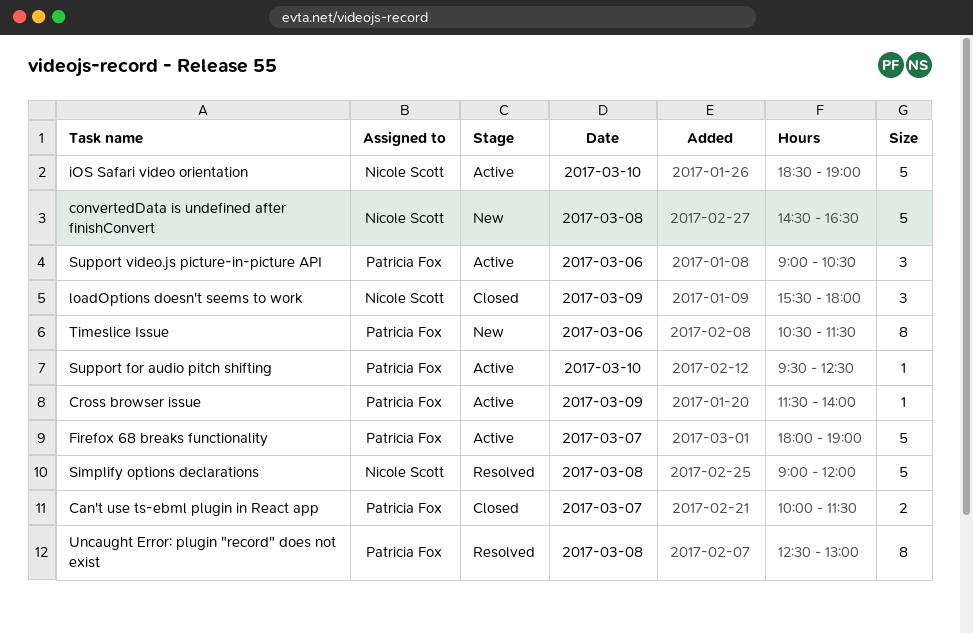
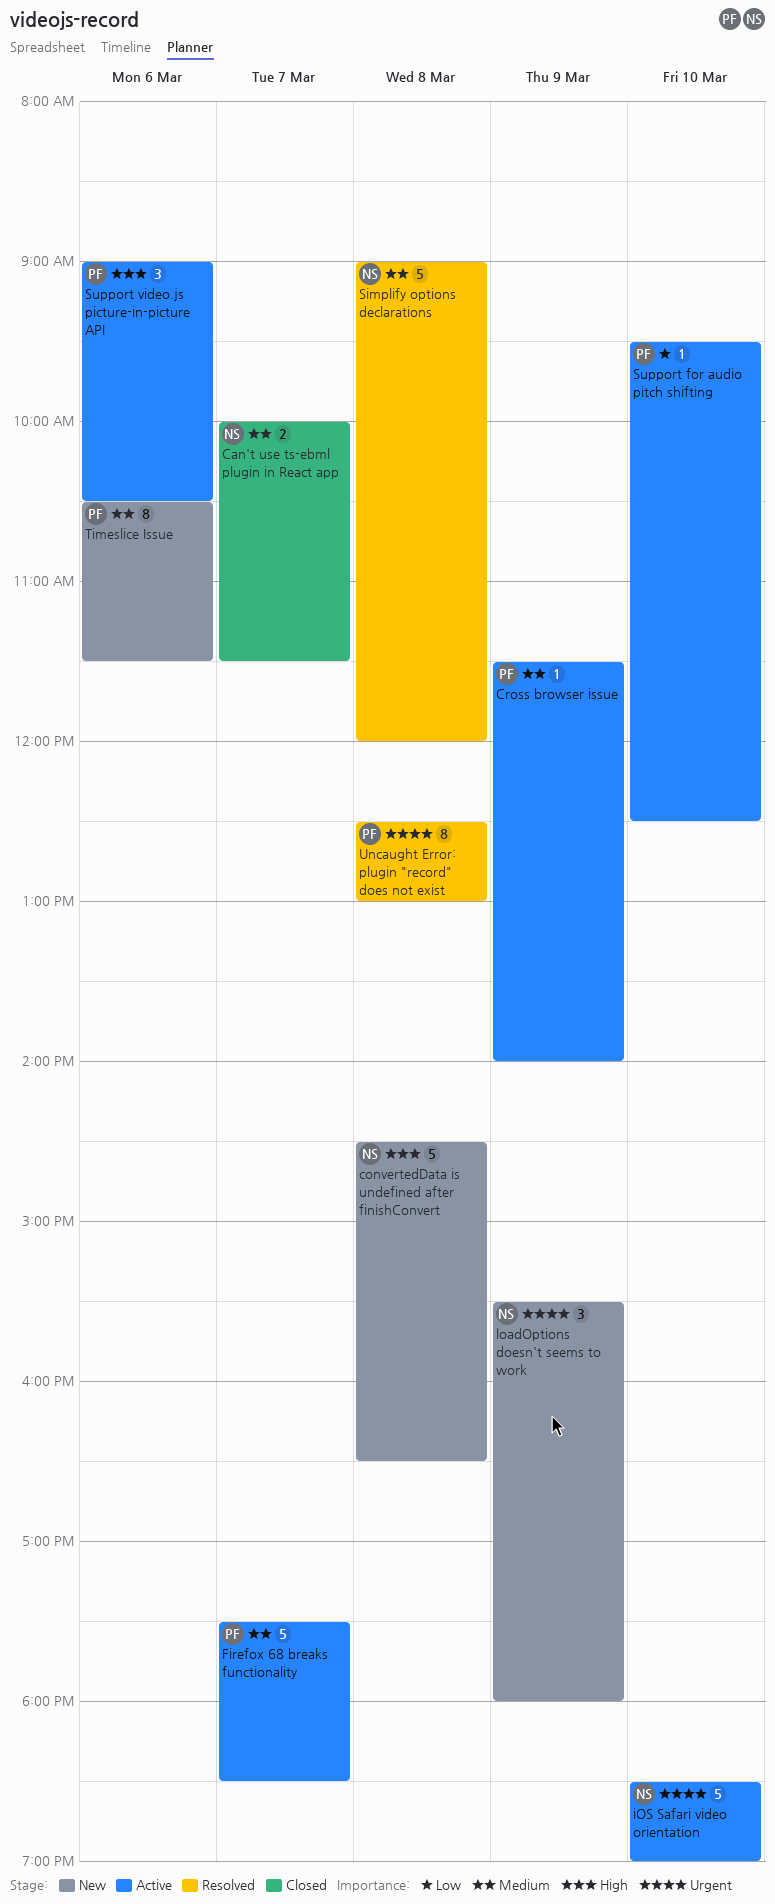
Can't use ts-ebml plugin in React app, owner: Patricia Fox -> Nicole Scott
Firefox 68 breaks functionality, begins: 18:00 -> 17:30
Firefox 68 breaks functionality, ends: 19:00 -> 18:30
loadOptions doesn't seems to work, status: Closed -> New

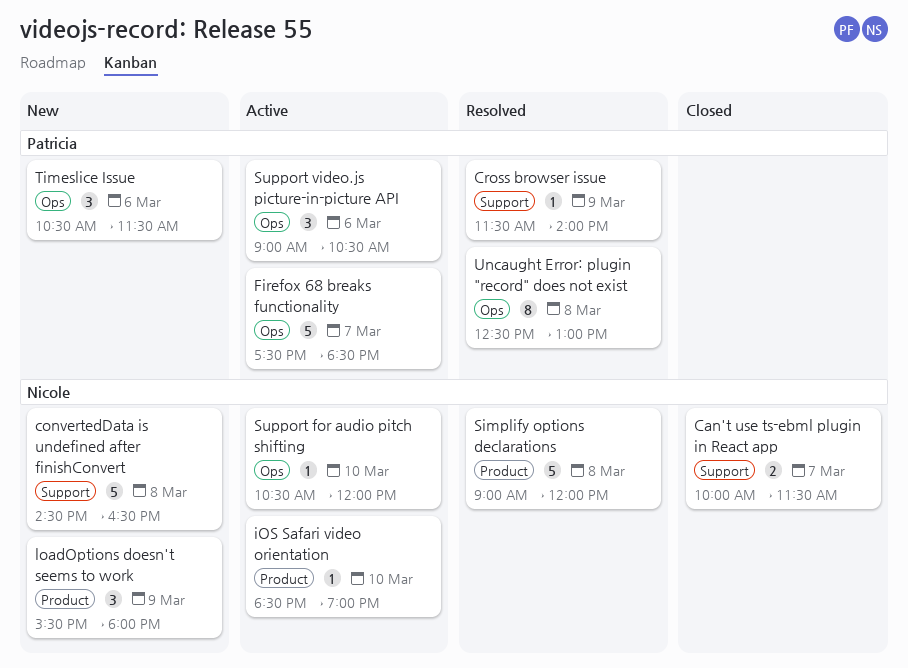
Cross browser issue, status: Active -> Resolved
iOS Safari video orientation, estimate: 5 -> 1
Support for audio pitch shifting, owner: Patricia -> Nicole
Support for audio pitch shifting, begins: 09:30 -> 10:30
Support for audio pitch shifting, ends: 12:30 -> 12:00
Timeslice Issue, estimate: 8 -> 3

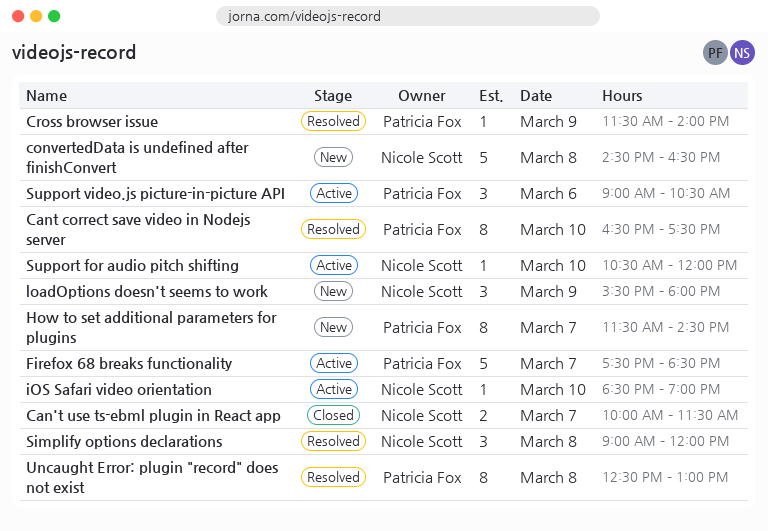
Cant correct save video in Nodejs server: none -> present
How to set additional parameters for plugins: none -> present
Simplify options declarations, estimate: 5 -> 3
Timeslice Issue: present -> none

